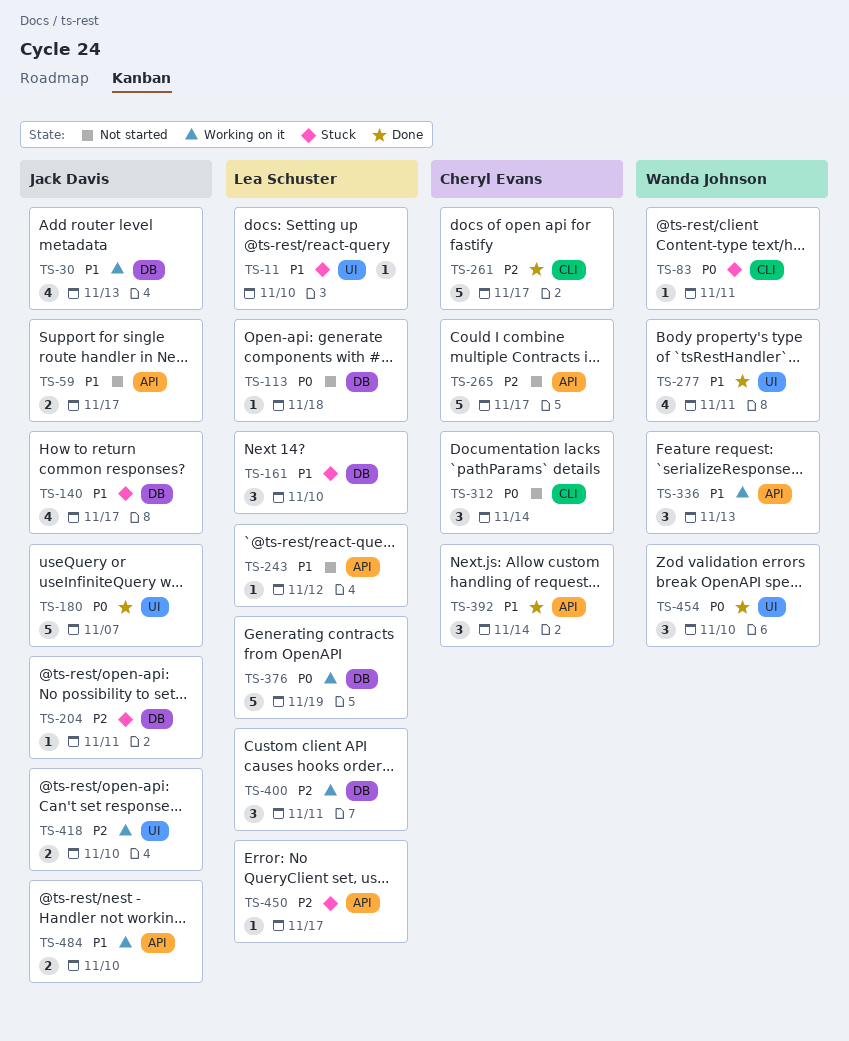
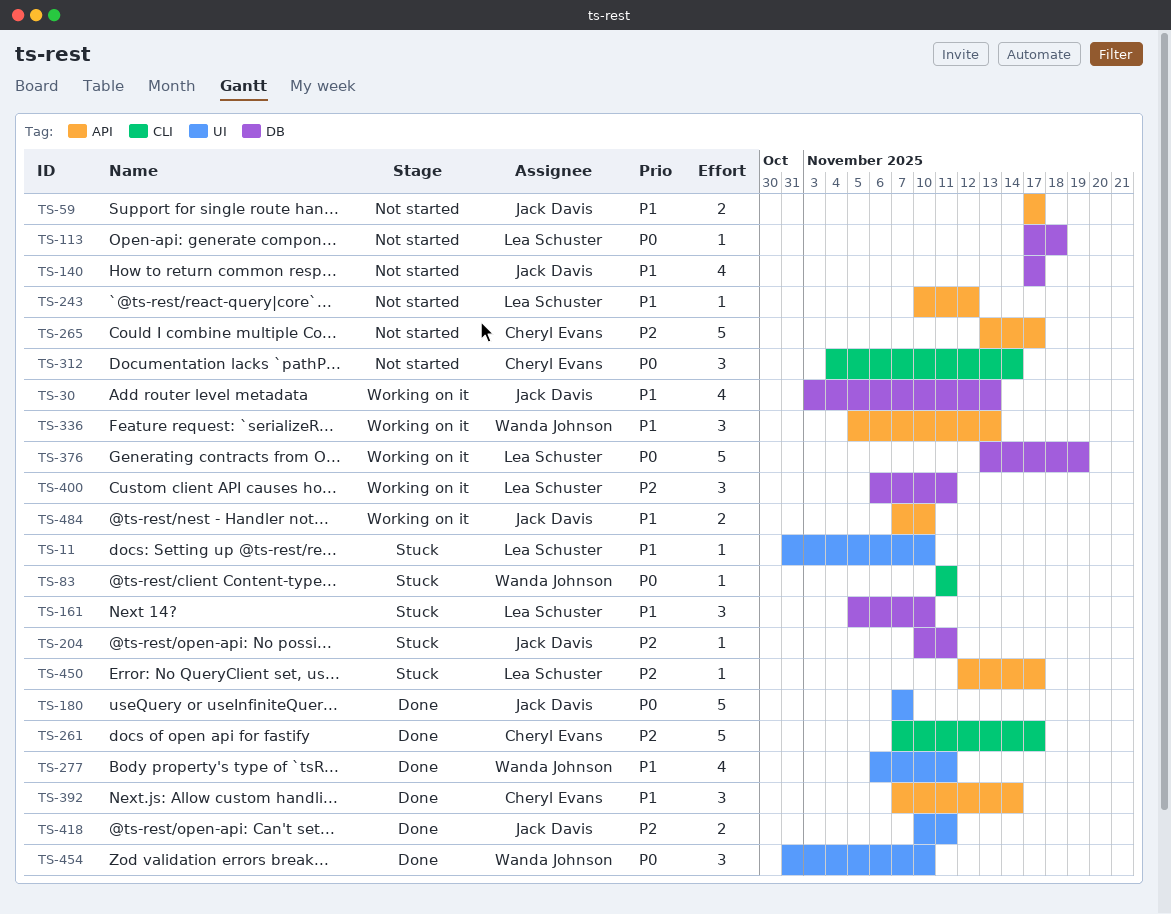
TS-140, status: Stuck -> Not started
TS-418, status: Working on it -> Done
TS-418, due: Nov 10 -> Nov 11

